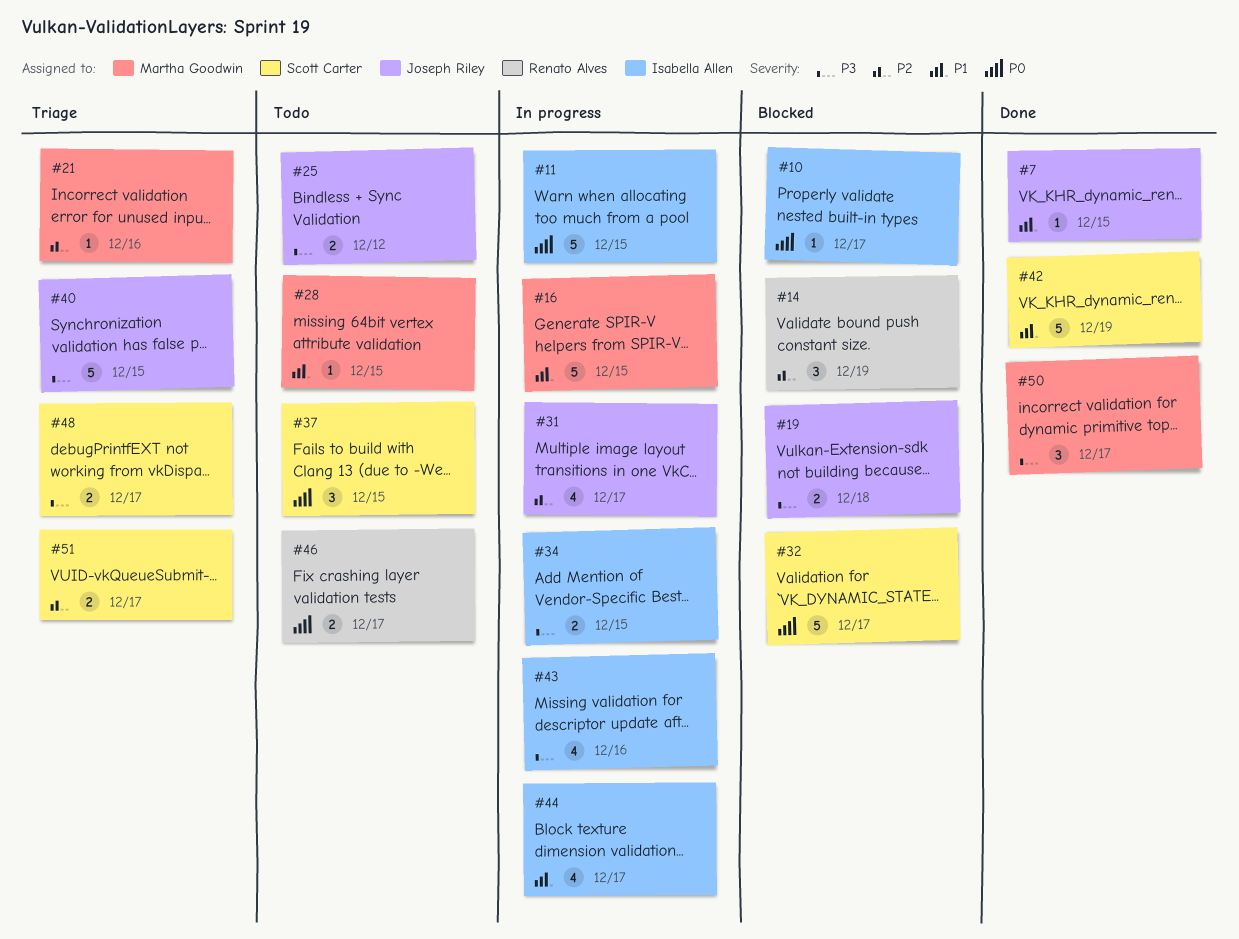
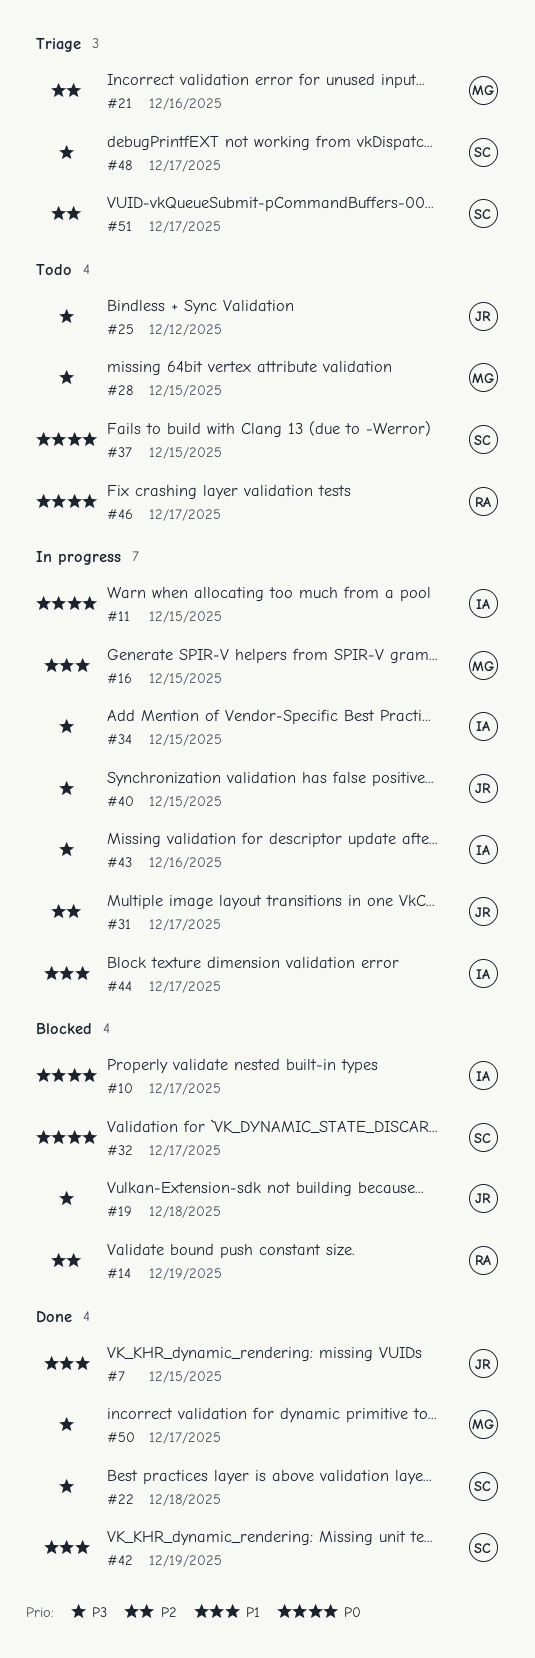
#22: none -> present
#28, priority: P1 -> P3
#40, status: Triage -> In progress

